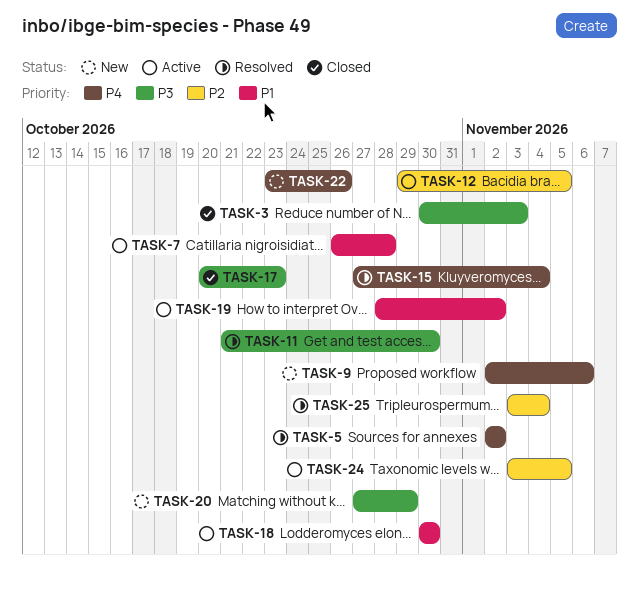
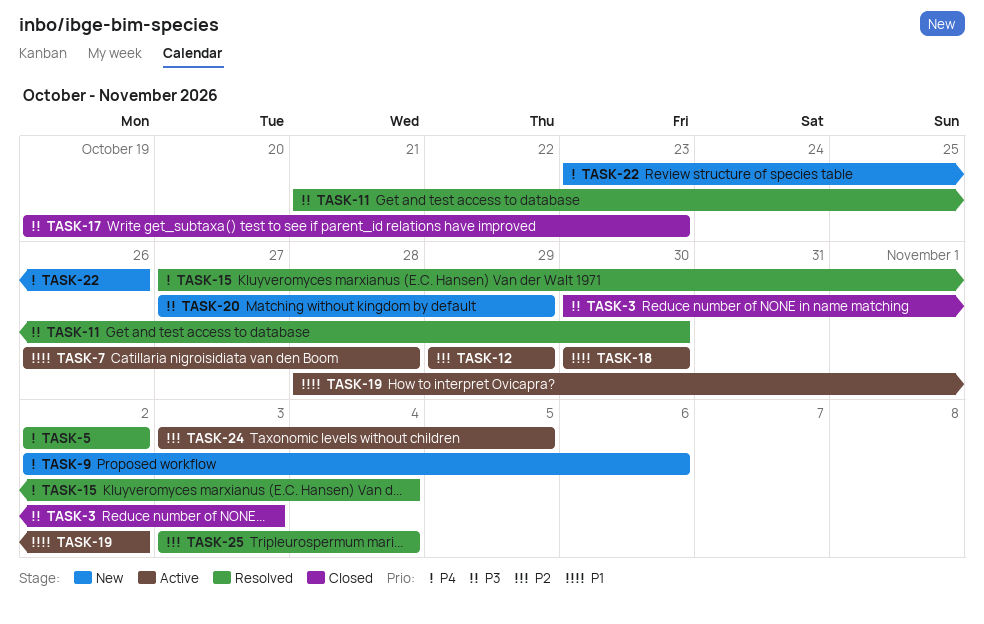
TASK-12, due: Nov 5 -> Oct 29
TASK-17, start: Oct 20 -> Oct 19

